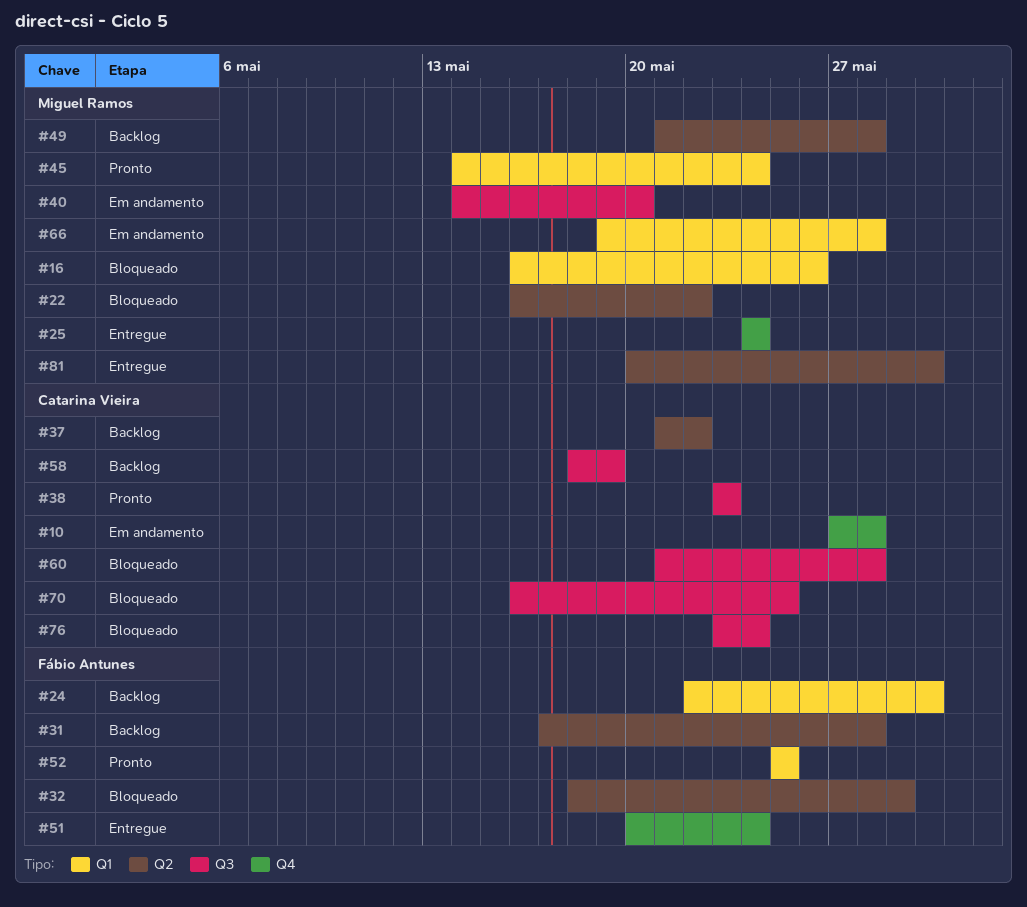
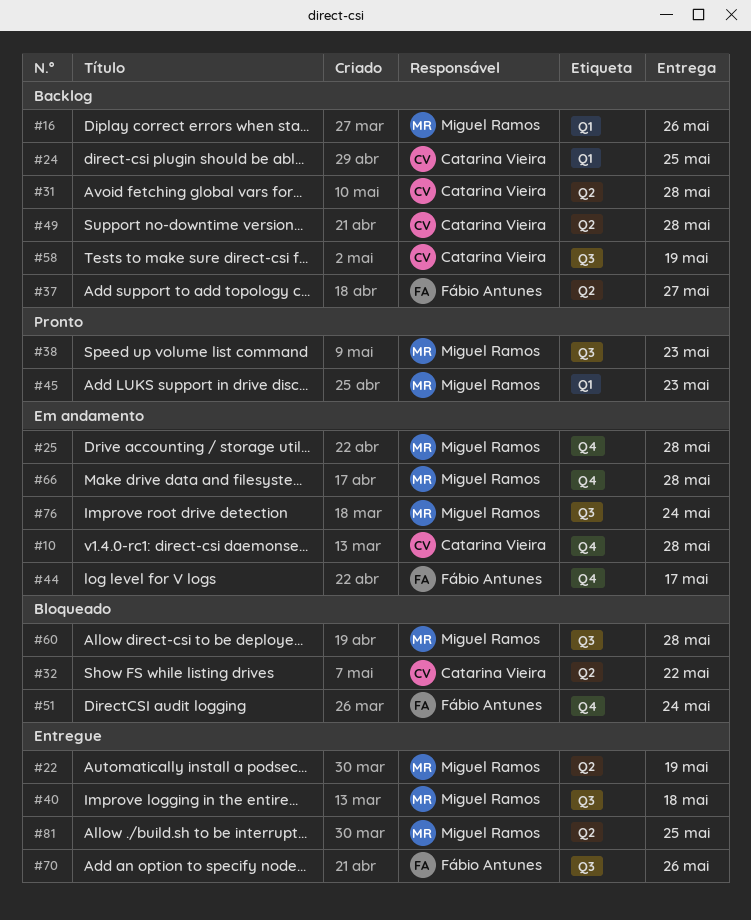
#16, status: Bloqueado -> Backlog
#22, status: Bloqueado -> Entregue
#22, due: May 22 -> May 19
#24, owner: Fábio Antunes -> Catarina Vieira
#24, due: May 30 -> May 25
#25, status: Entregue -> Em andamento
#25, due: May 24 -> May 28
#31, owner: Fábio Antunes -> Catarina Vieira
#32, owner: Fábio Antunes -> Catarina Vieira
#32, due: May 29 -> May 22
#37, owner: Catarina Vieira -> Fábio Antunes
#37, due: May 22 -> May 27
#38, owner: Catarina Vieira -> Miguel Ramos
#40, status: Em andamento -> Entregue
#40, due: May 20 -> May 18
#44: none -> present
#45, due: May 24 -> May 23
#49, owner: Miguel Ramos -> Catarina Vieira
#51, status: Entregue -> Bloqueado
#52: present -> none
#60, owner: Catarina Vieira -> Miguel Ramos
#66, label: Q1 -> Q4
#70, status: Bloqueado -> Entregue
#70, owner: Catarina Vieira -> Fábio Antunes
#70, due: May 25 -> May 26
#76, status: Bloqueado -> Em andamento
#76, owner: Catarina Vieira -> Miguel Ramos
#81, due: May 30 -> May 25

